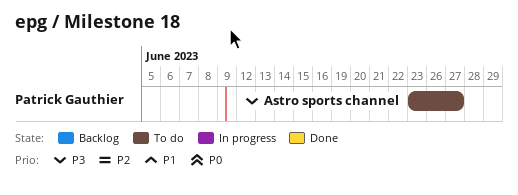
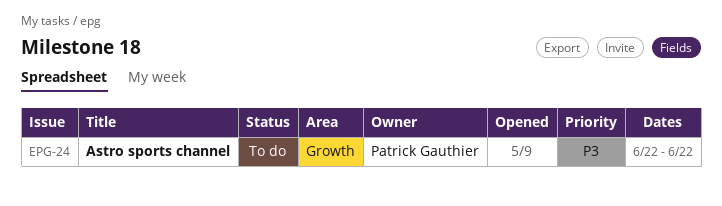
Astro sports channel, start: Jun 23 -> Jun 22
Astro sports channel, due: Jun 27 -> Jun 22

